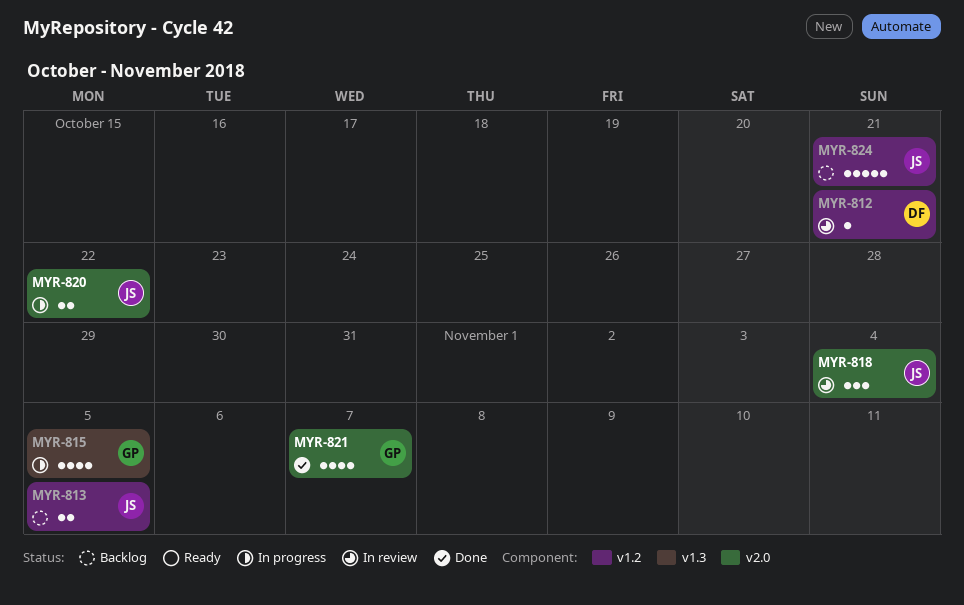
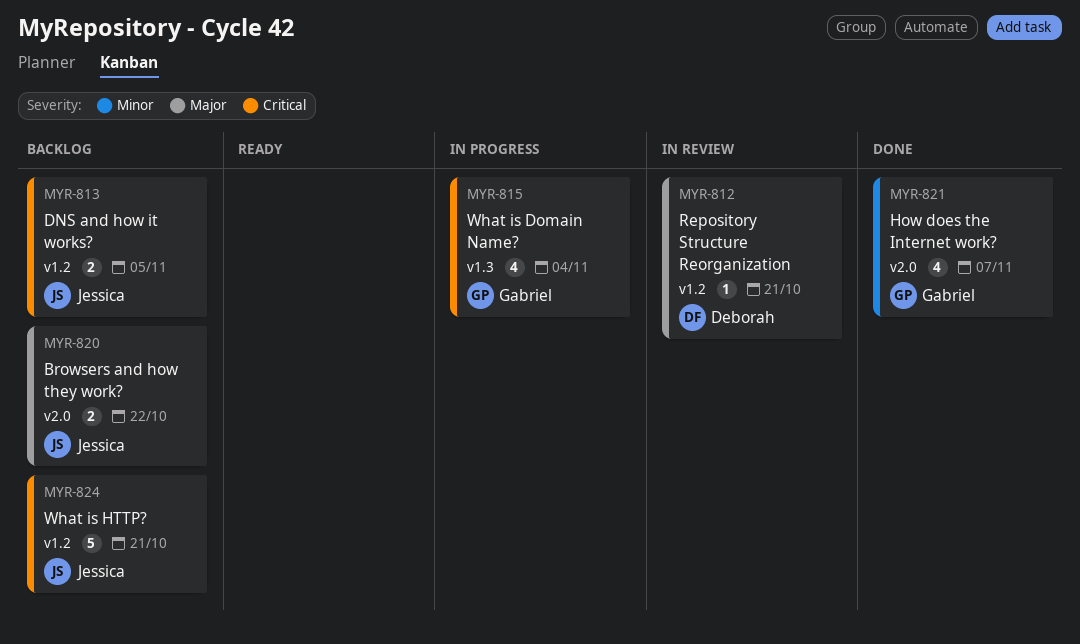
MYR-815, due: Nov 5 -> Nov 4
MYR-818: present -> none
MYR-820, status: In progress -> Backlog

